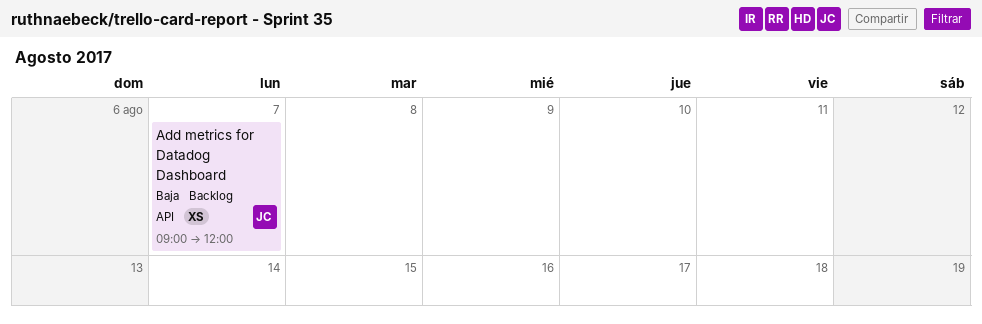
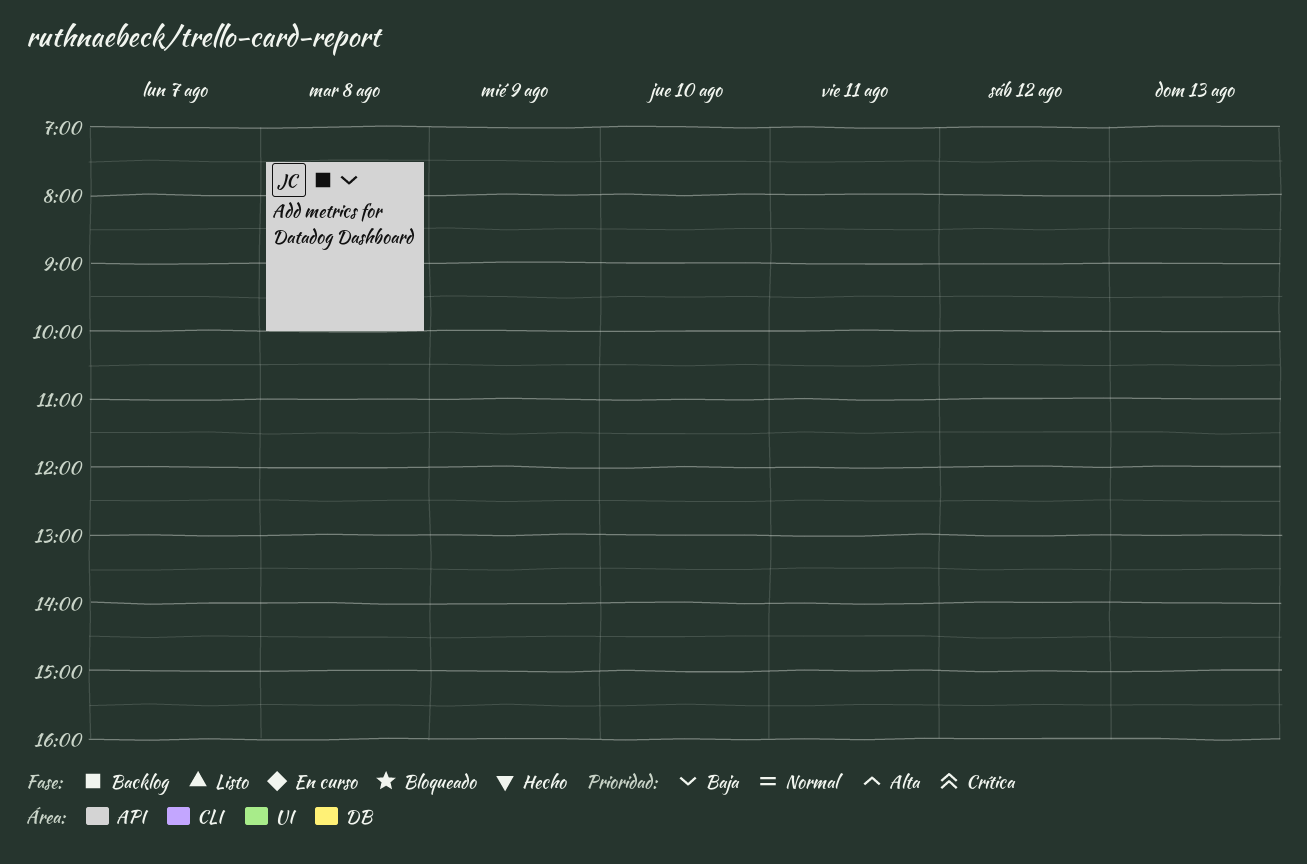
Add metrics for Datadog Dashboard, day: Aug 7 -> Aug 8
Add metrics for Datadog Dashboard, begins: 09:00 -> 07:30
Add metrics for Datadog Dashboard, ends: 12:00 -> 10:00

